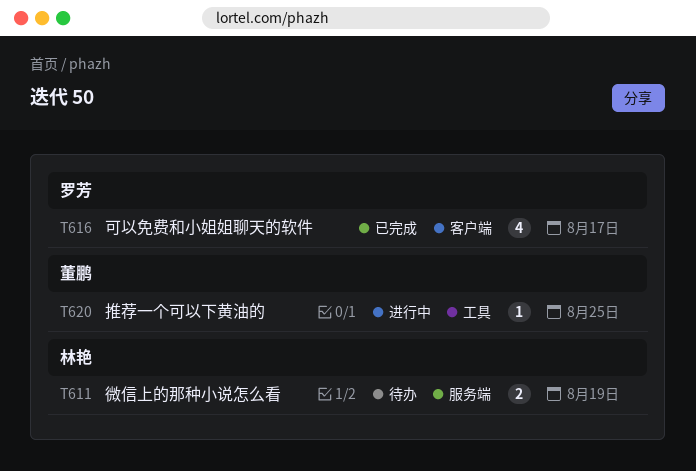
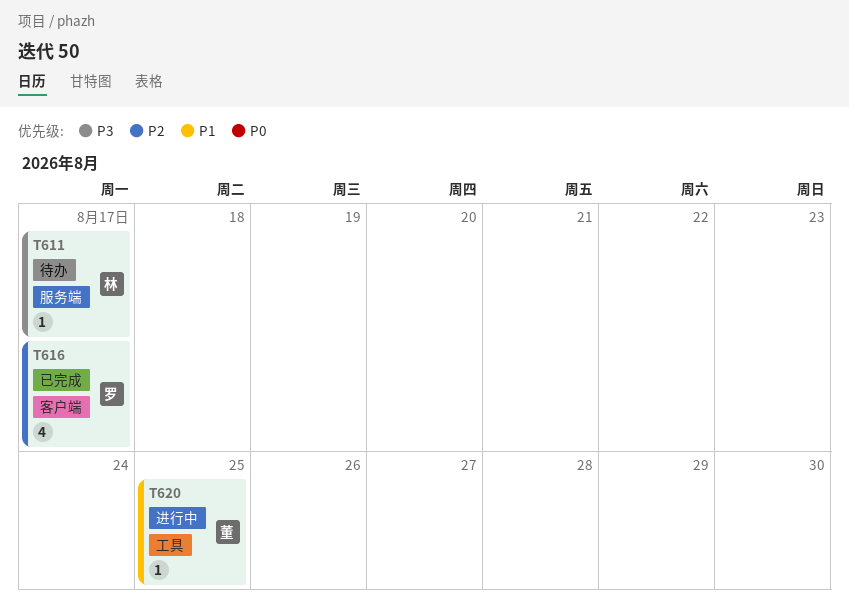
T611, estimate: 2 -> 1
T611, due: Aug 19 -> Aug 17

